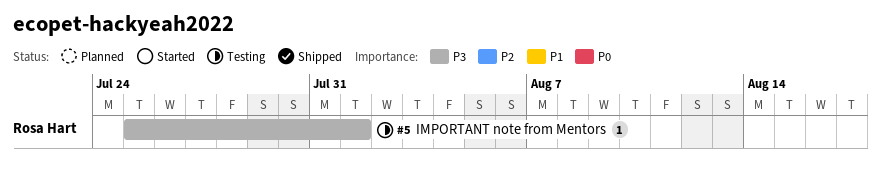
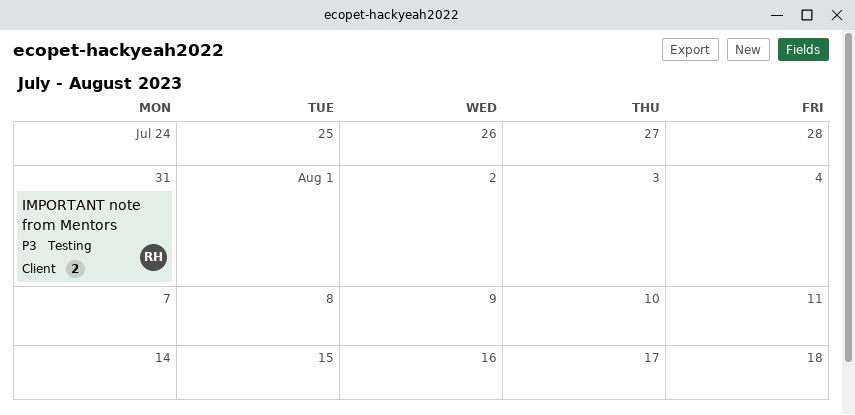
IMPORTANT note from Mentors, estimate: 1 -> 2
IMPORTANT note from Mentors, due: Aug 1 -> Jul 31

